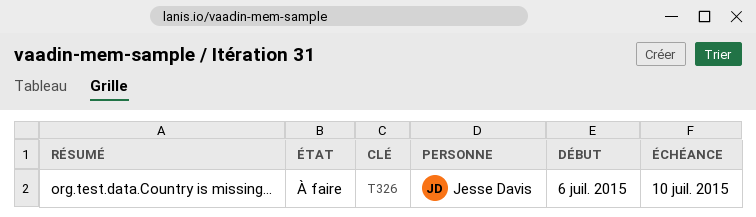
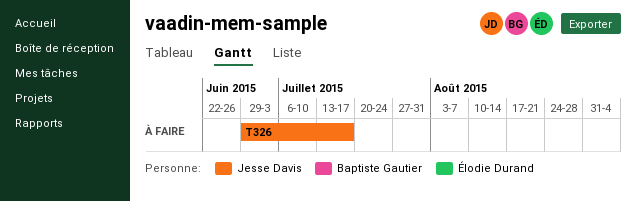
T326, start: Jul 6 -> Jun 29
T326, due: Jul 10 -> Jul 17

